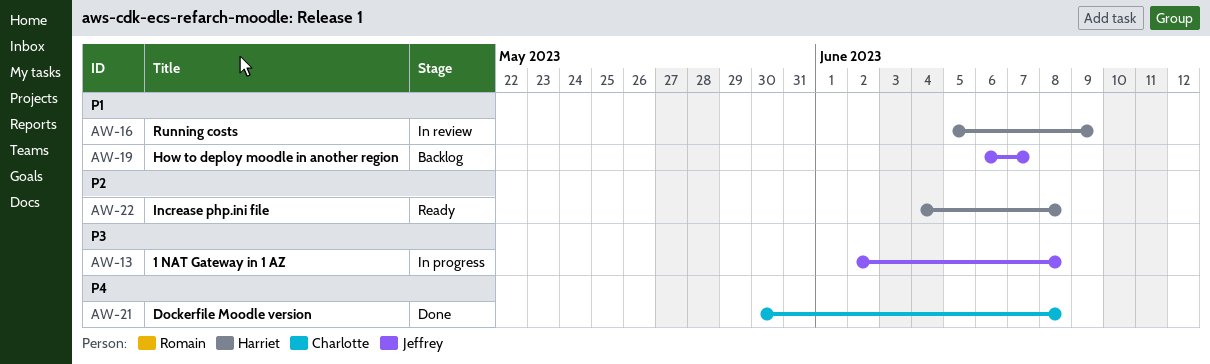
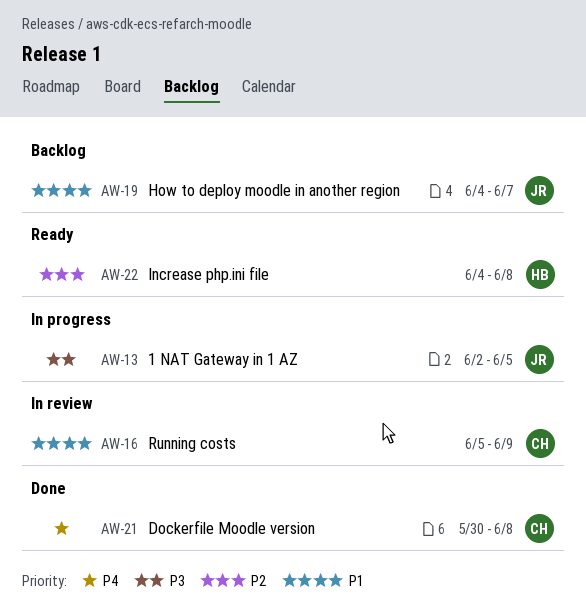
AW-13, due: Jun 8 -> Jun 5
AW-16, owner: Harriet -> Charlotte
AW-19, start: Jun 6 -> Jun 4

